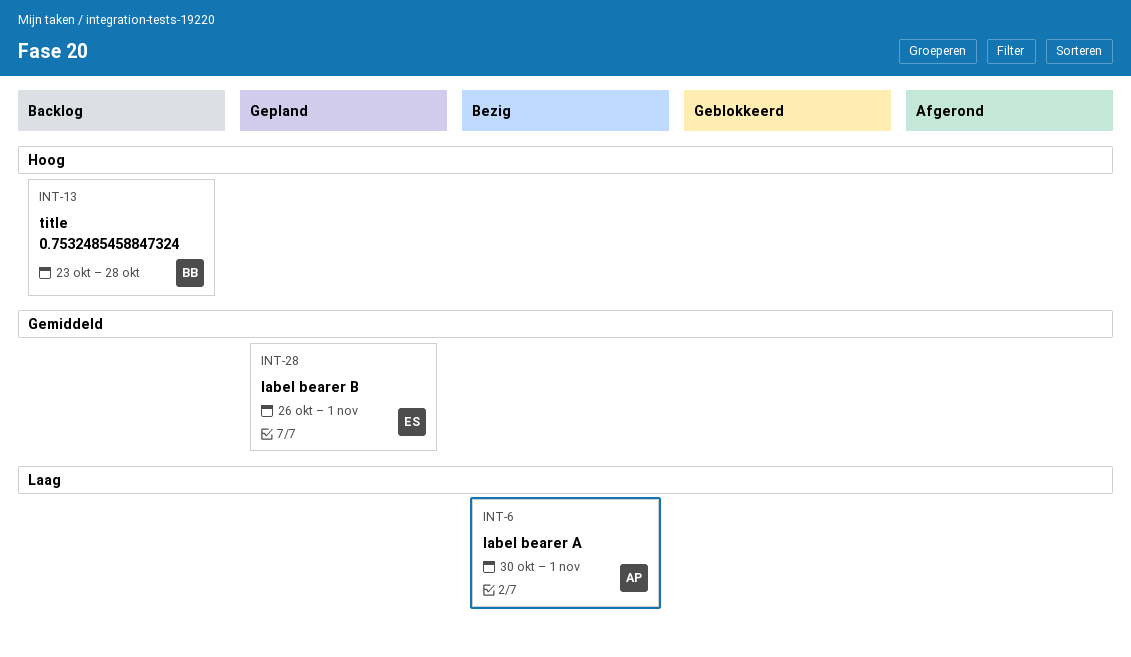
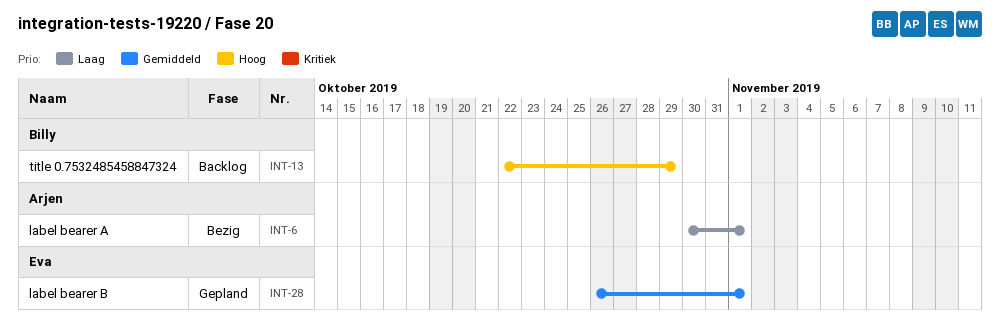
INT-13, start: Oct 23 -> Oct 22
INT-13, due: Oct 28 -> Oct 29

